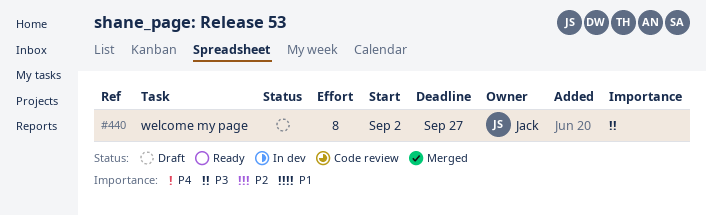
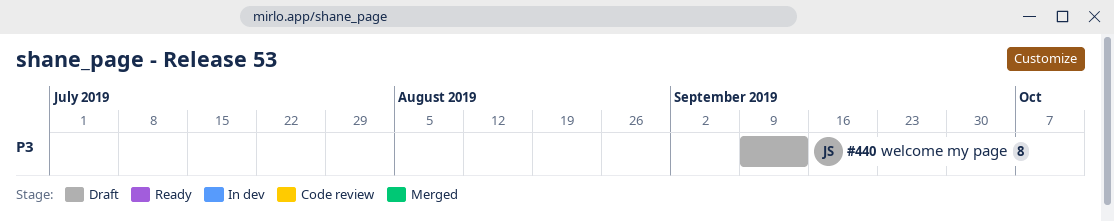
#440, start: Sep 2 -> Sep 9
#440, due: Sep 27 -> Sep 13

